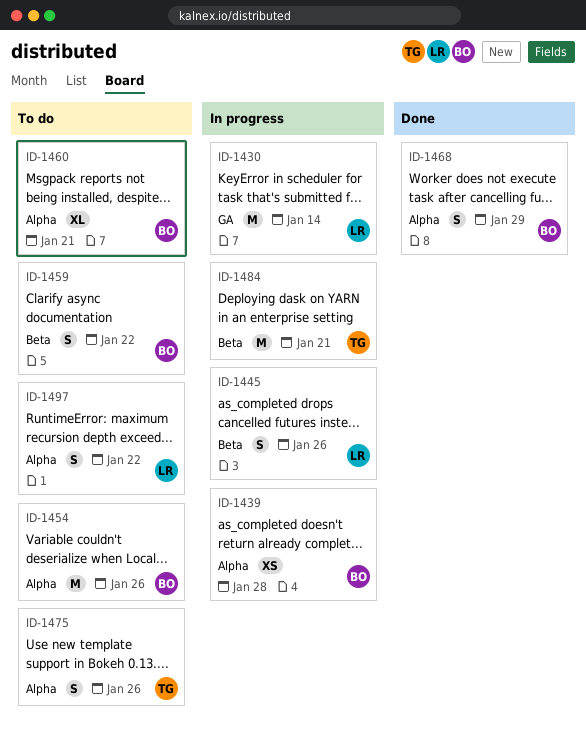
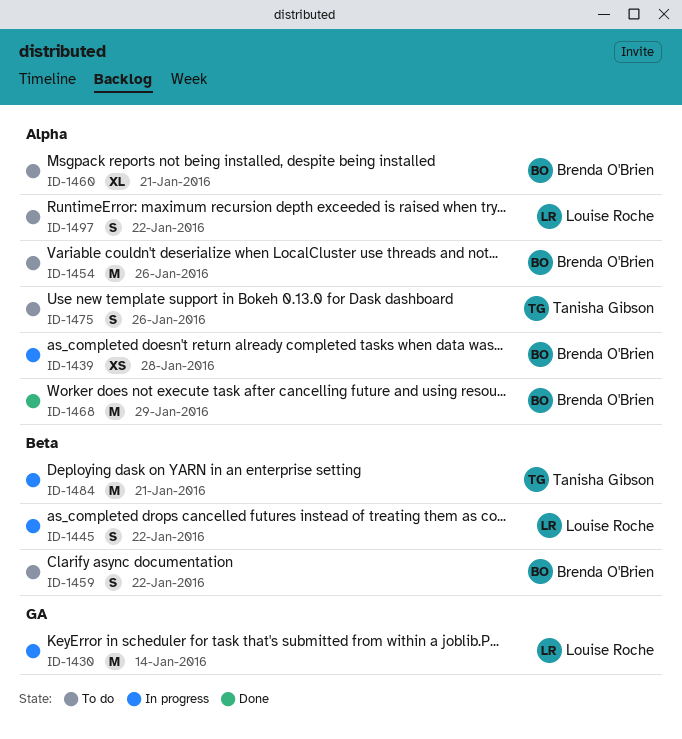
ID-1445, due: Jan 26 -> Jan 22
ID-1468, estimate: S -> M

